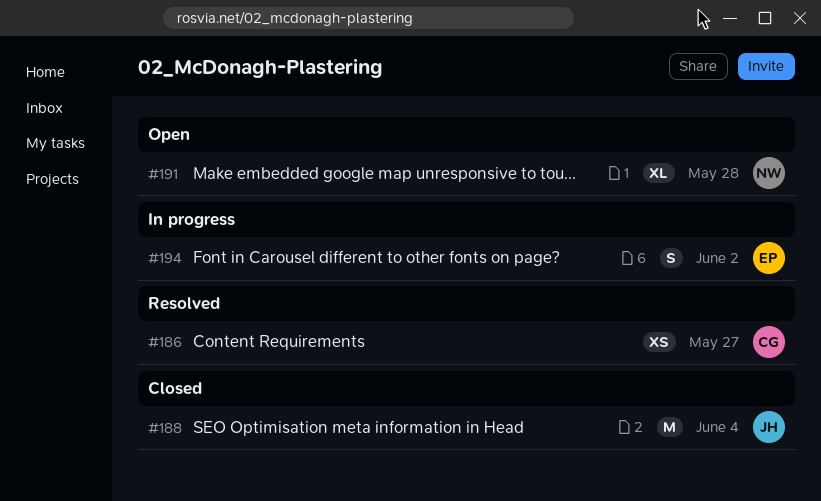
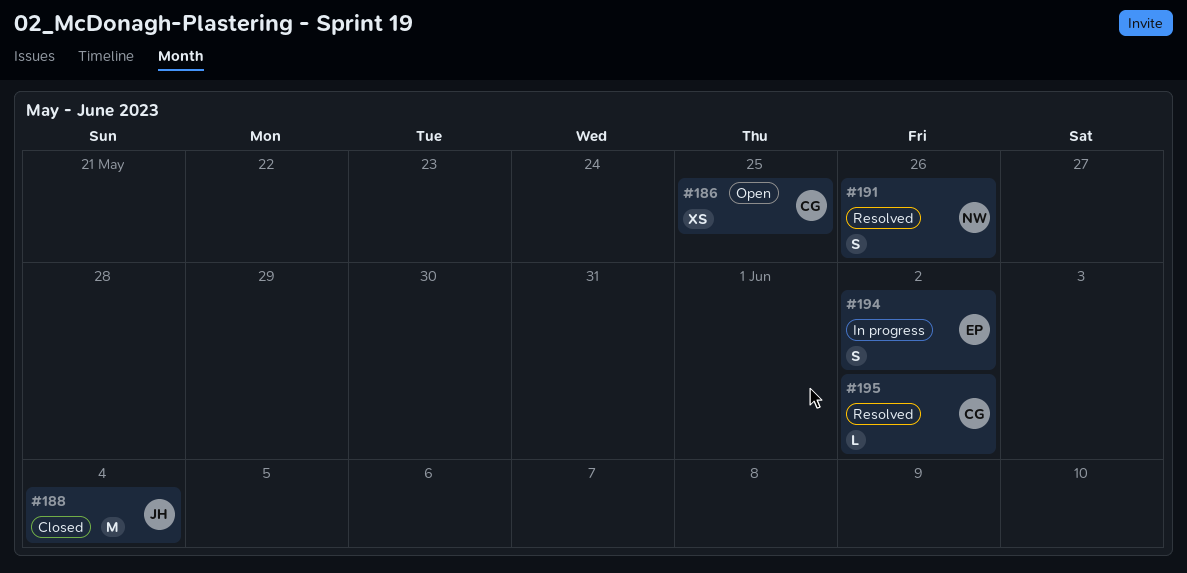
#186, status: Resolved -> Open
#186, due: May 27 -> May 25
#191, status: Open -> Resolved
#191, estimate: XL -> S
#191, due: May 28 -> May 26
#195: none -> present

